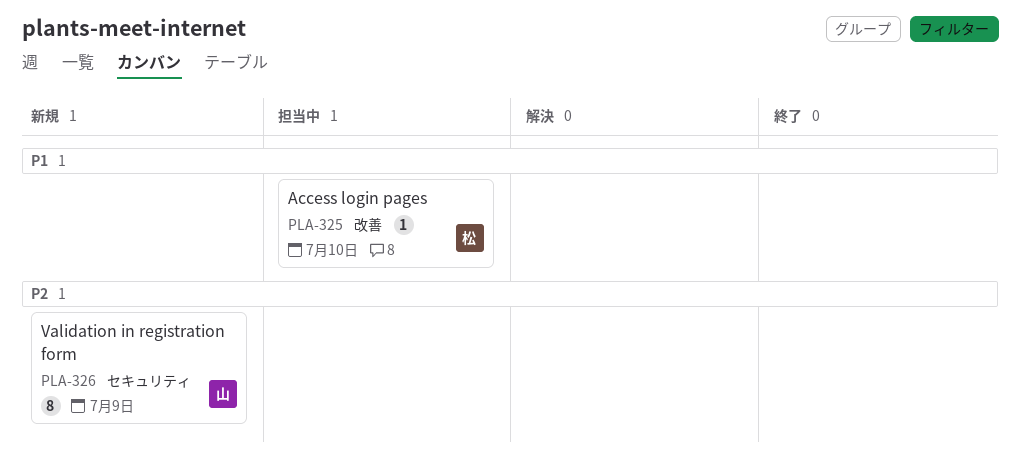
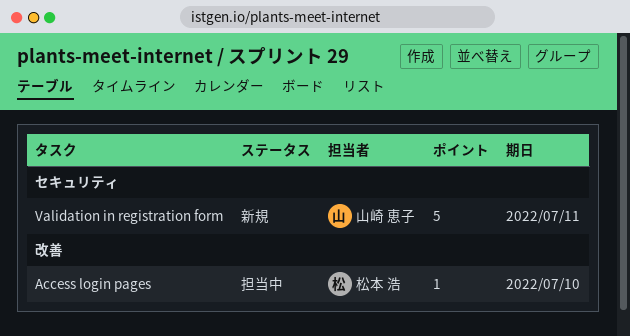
Validation in registration form, estimate: 8 -> 5
Validation in registration form, due: Jul 9 -> Jul 11

